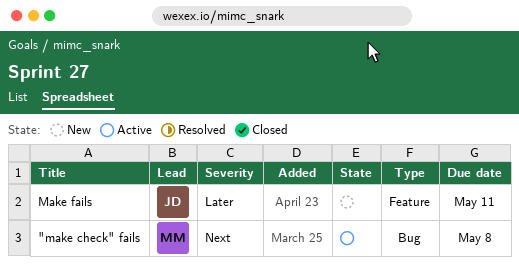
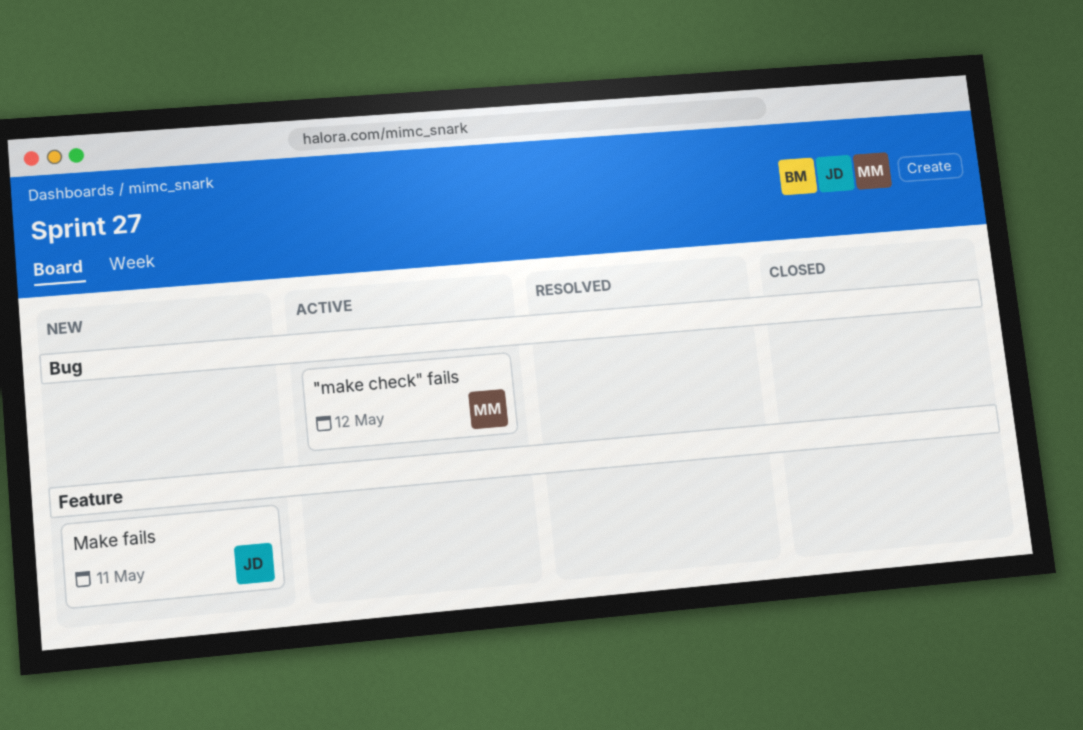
"make check" fails, due: May 8 -> May 12

